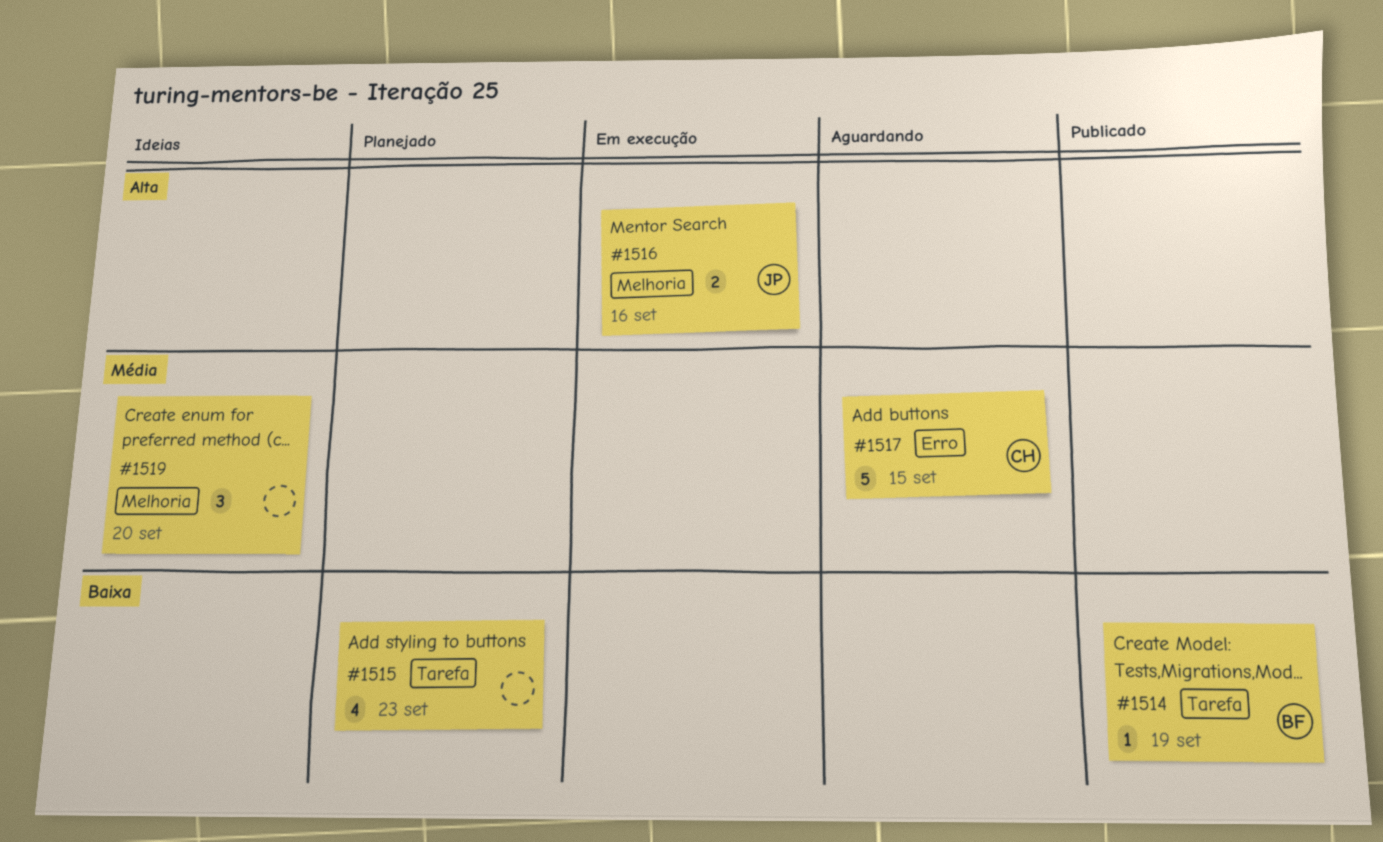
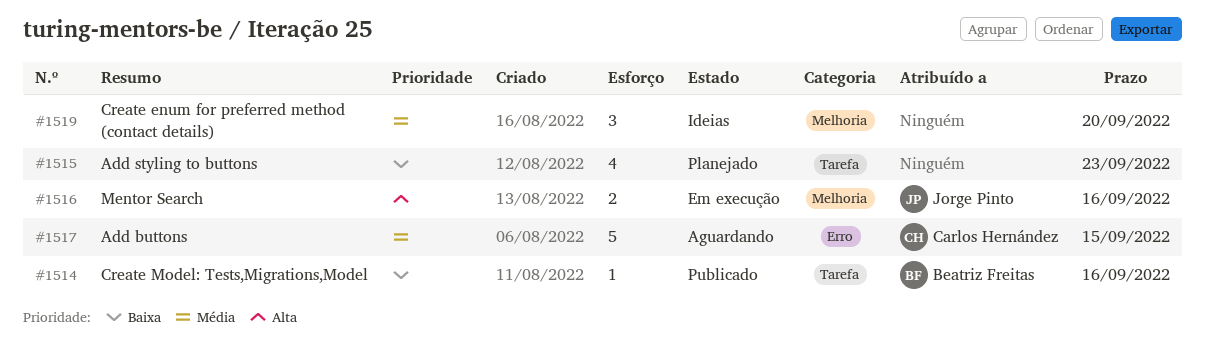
#1514, due: Sep 19 -> Sep 16

